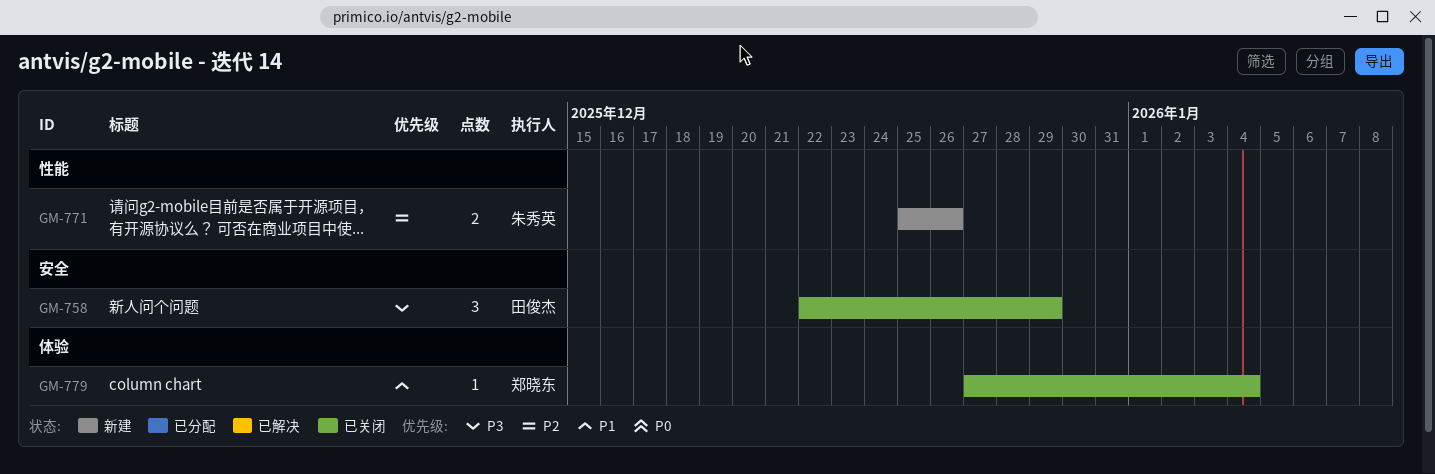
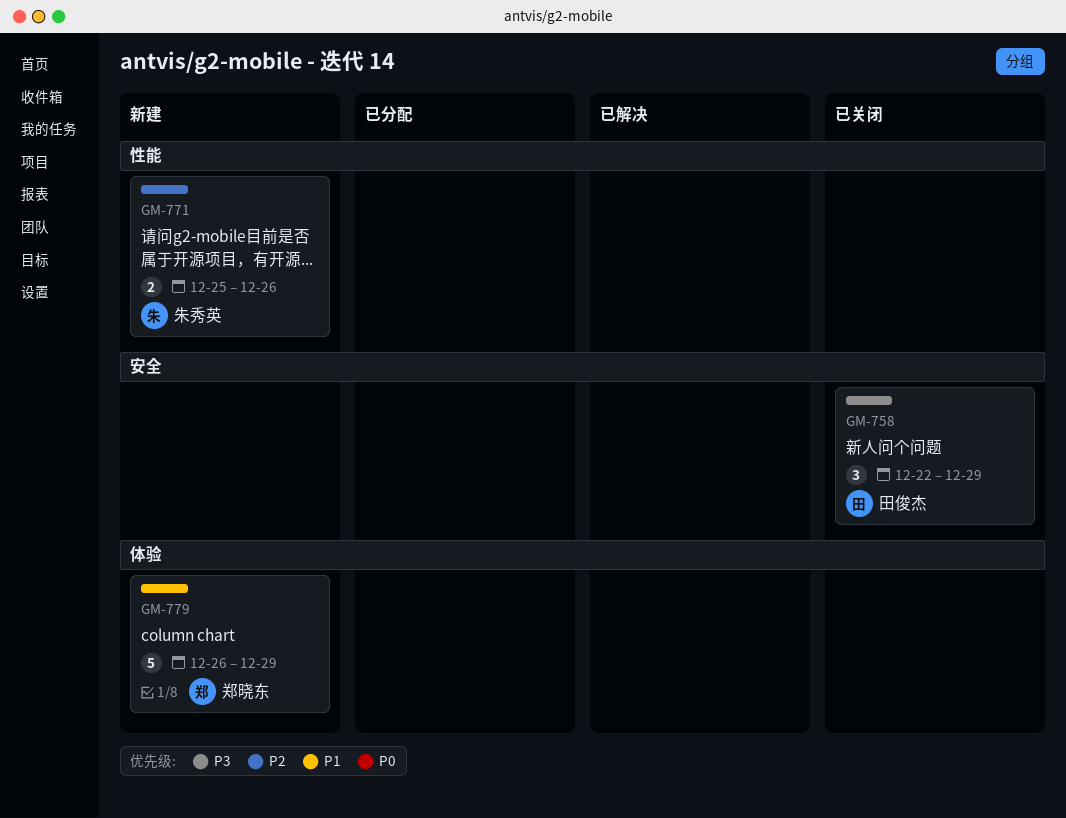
GM-779, status: 已关闭 -> 新建
GM-779, estimate: 1 -> 5
GM-779, start: Dec 27 -> Dec 26
GM-779, due: Jan 4 -> Dec 29

